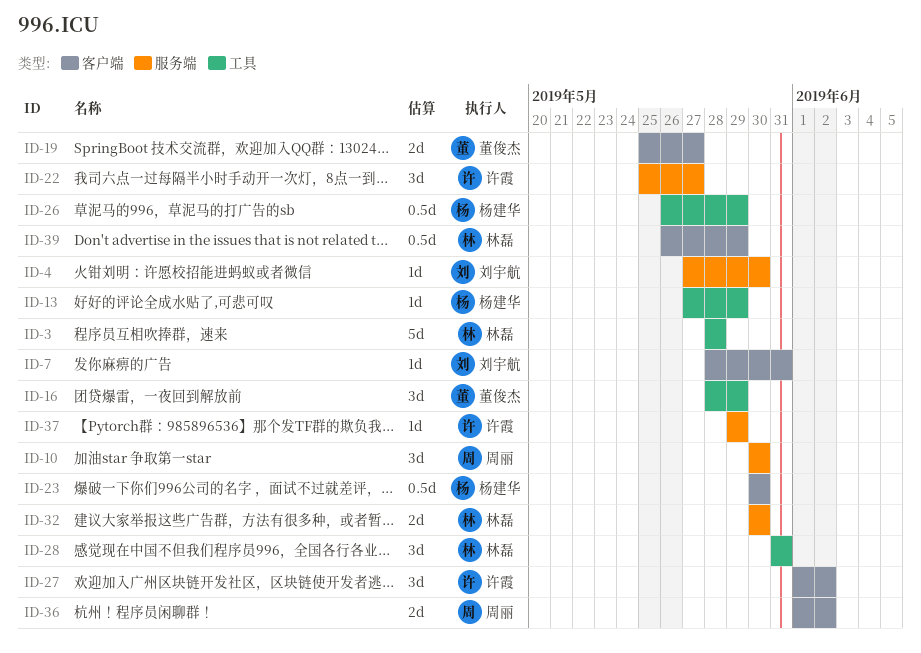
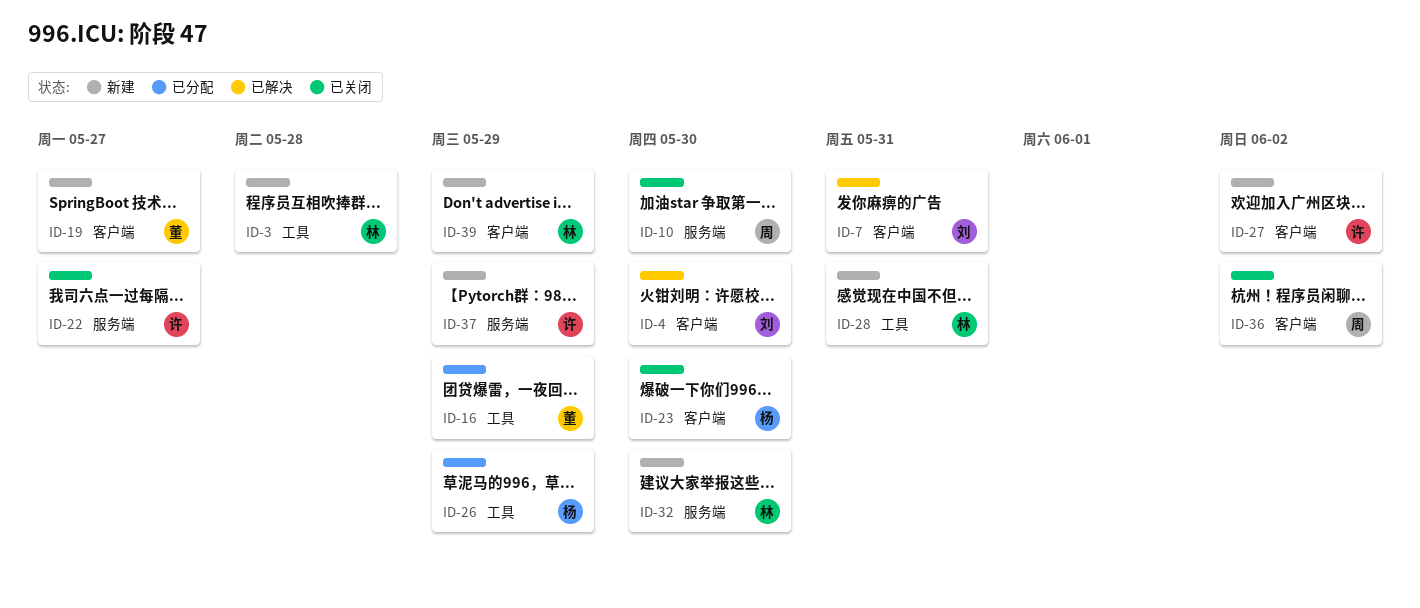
ID-4, label: 服务端 -> 客户端
ID-13: present -> none

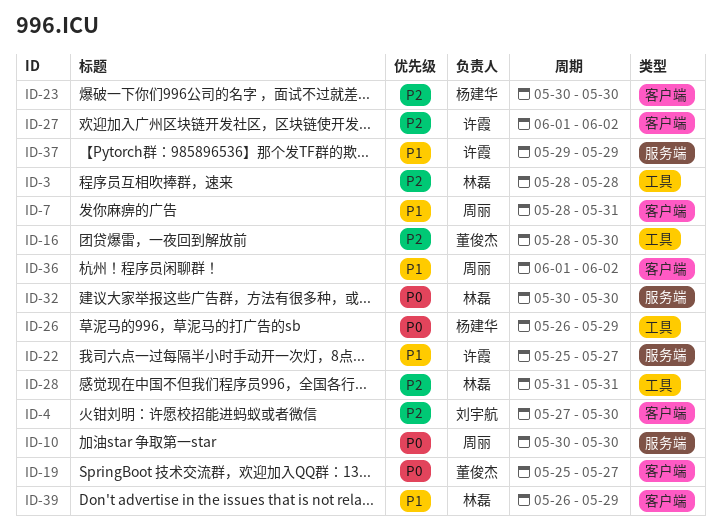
ID-7, owner: 刘宇航 -> 周丽
ID-16, due: May 29 -> May 30

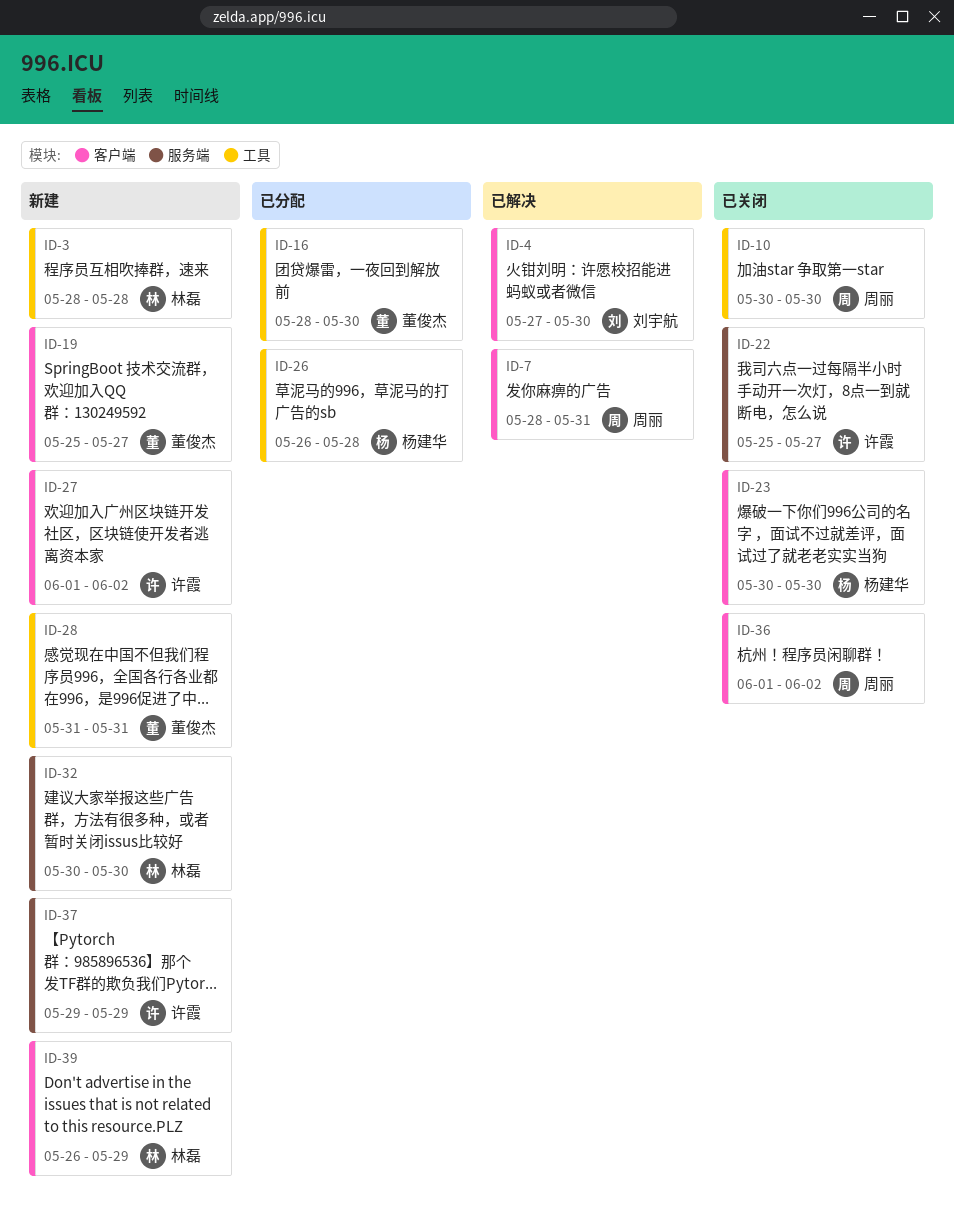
ID-10, label: 服务端 -> 工具
ID-26, due: May 29 -> May 28
ID-28, owner: 林磊 -> 董俊杰

